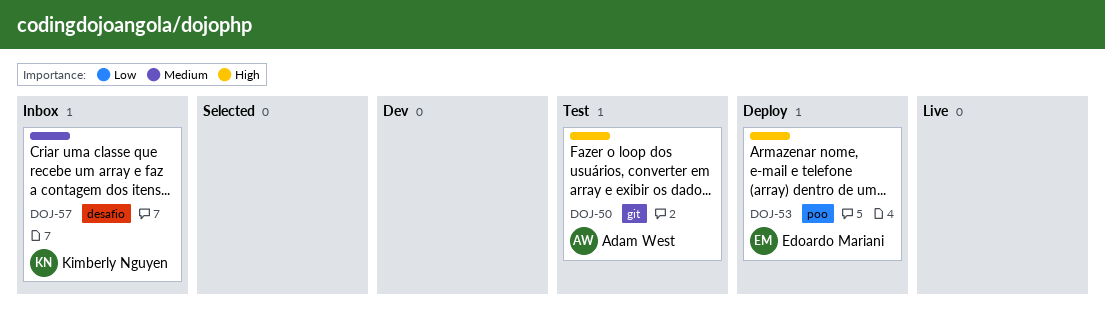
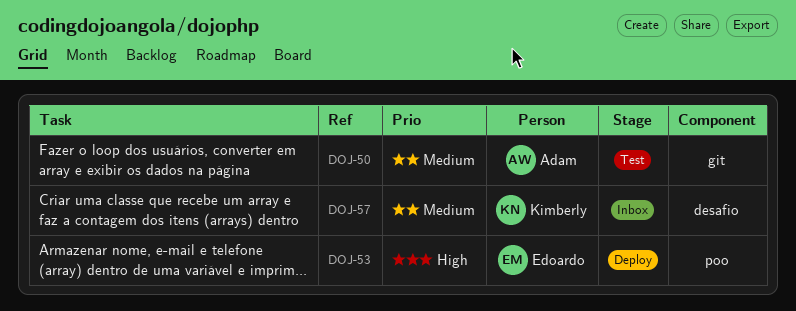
DOJ-50, priority: High -> Medium

